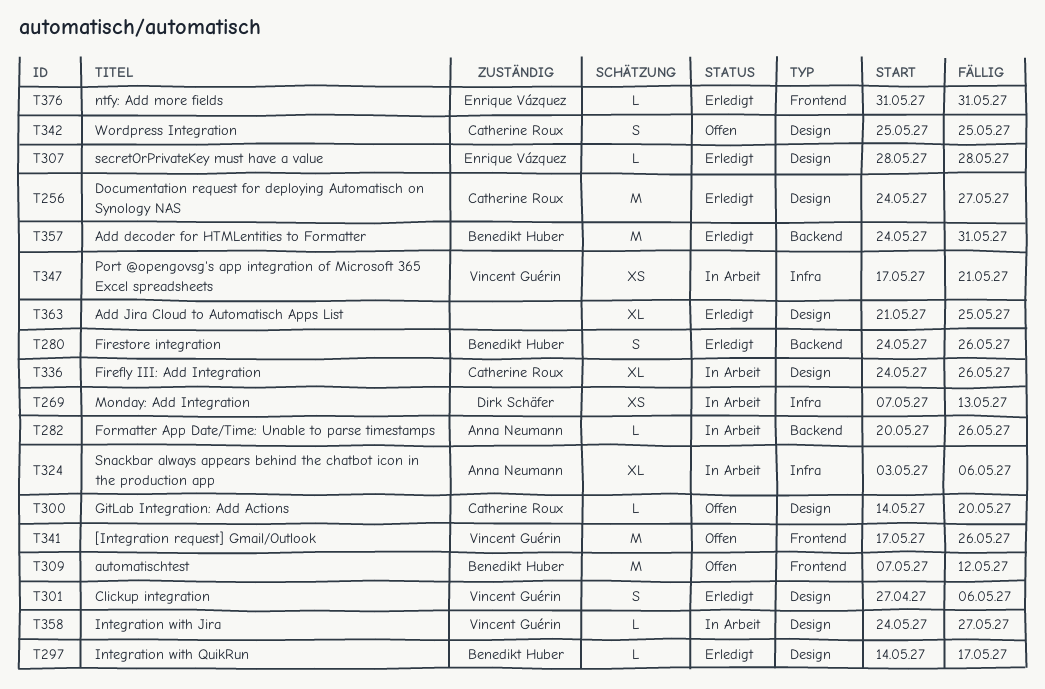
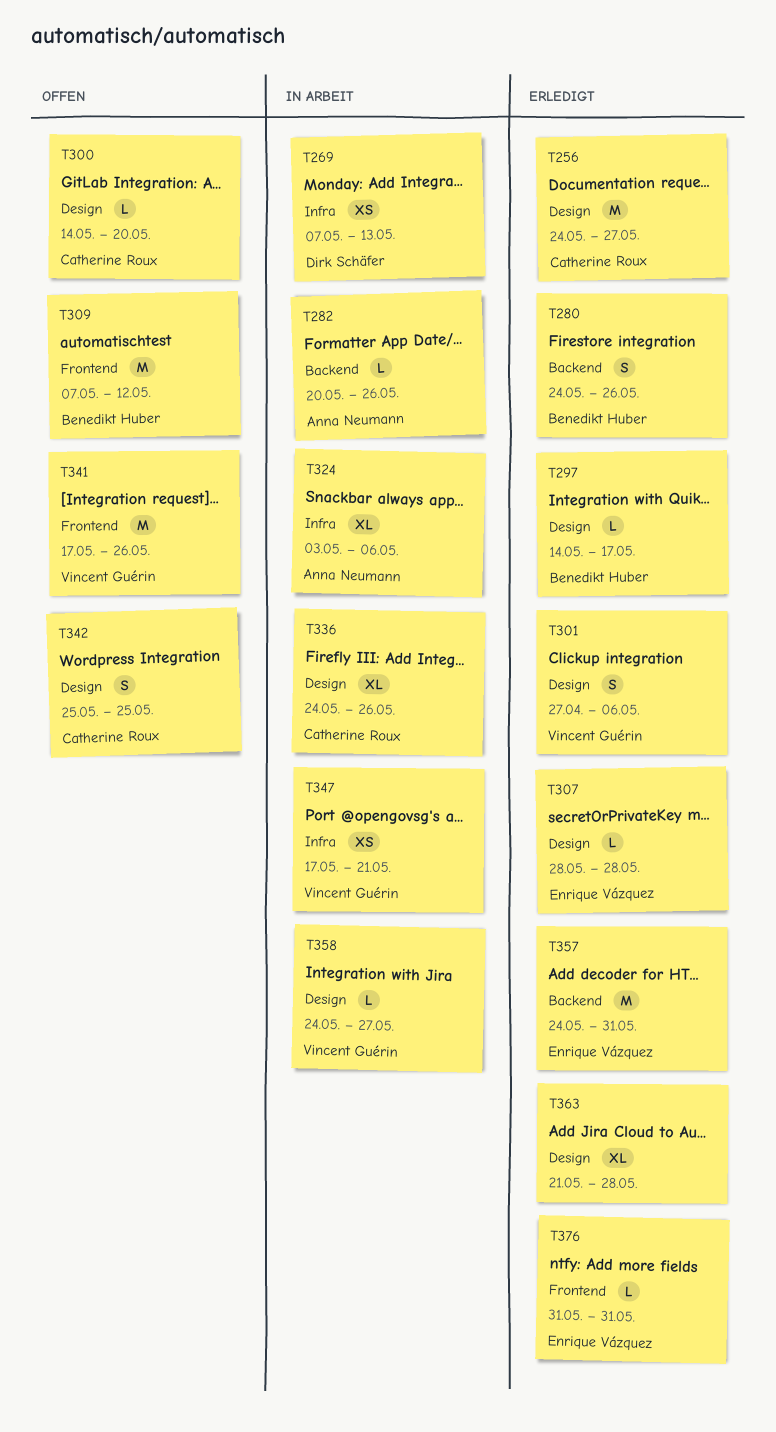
T357, owner: Benedikt Huber -> Enrique Vázquez
T363, due: May 25 -> May 28

